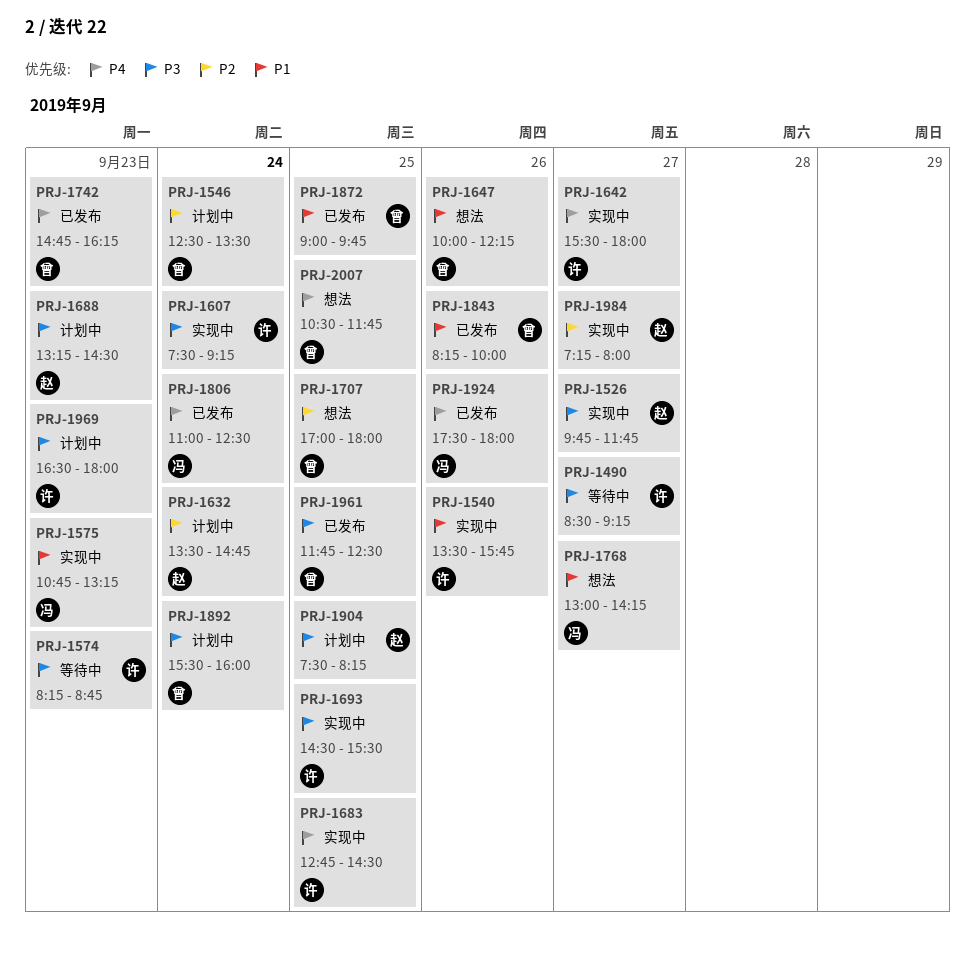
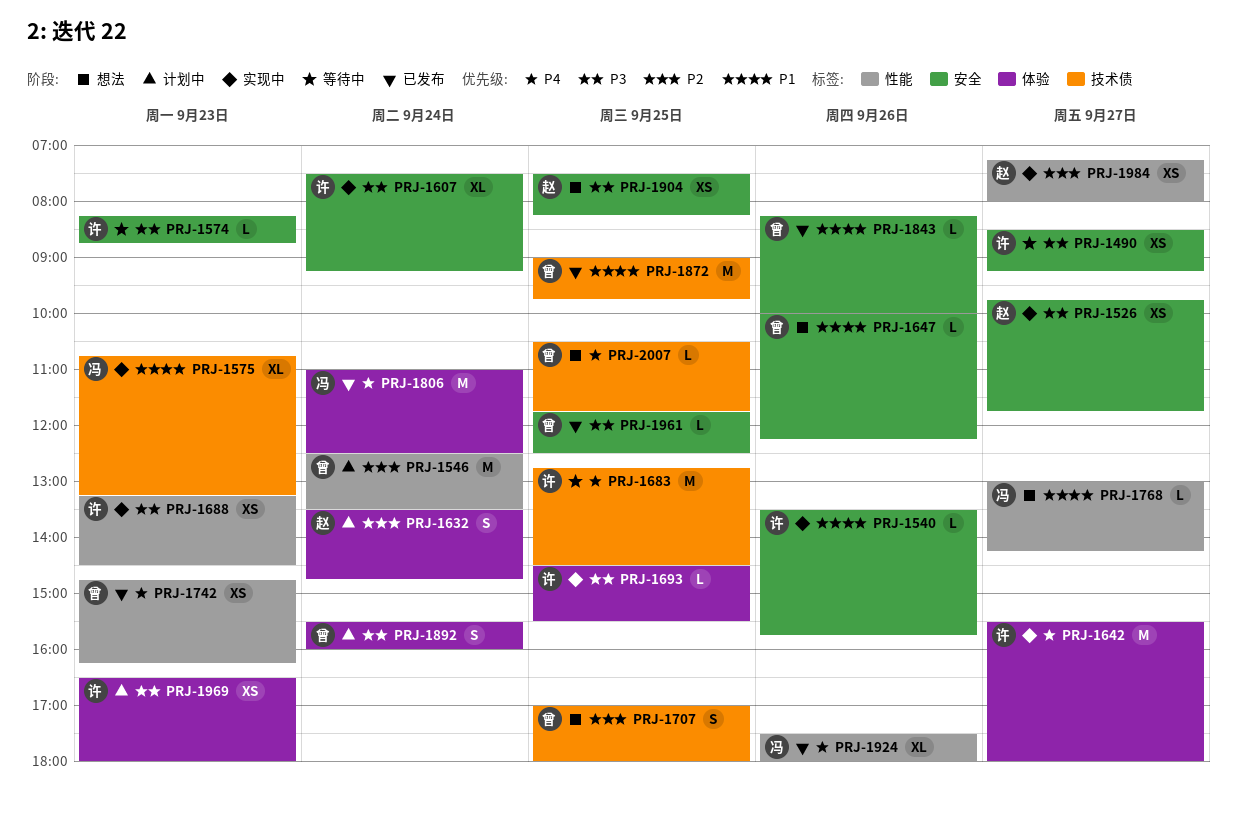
PRJ-1683, status: 实现中 -> 等待中
PRJ-1688, status: 计划中 -> 实现中
PRJ-1688, owner: 赵 -> 许
PRJ-1904, status: 计划中 -> 想法

